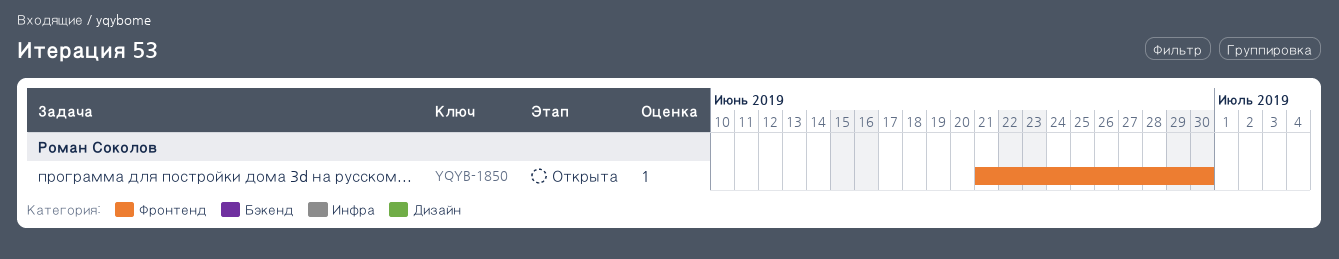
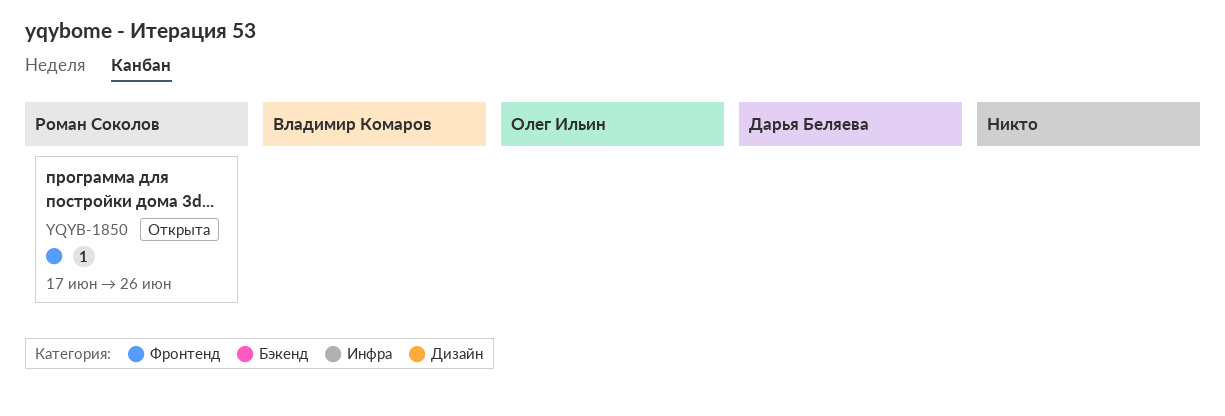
YQYB-1850, start: Jun 21 -> Jun 17
YQYB-1850, due: Jun 30 -> Jun 26

